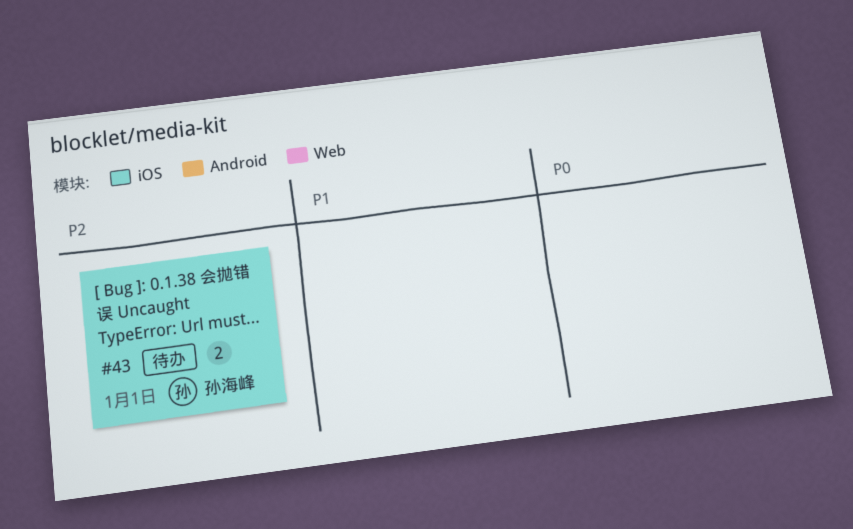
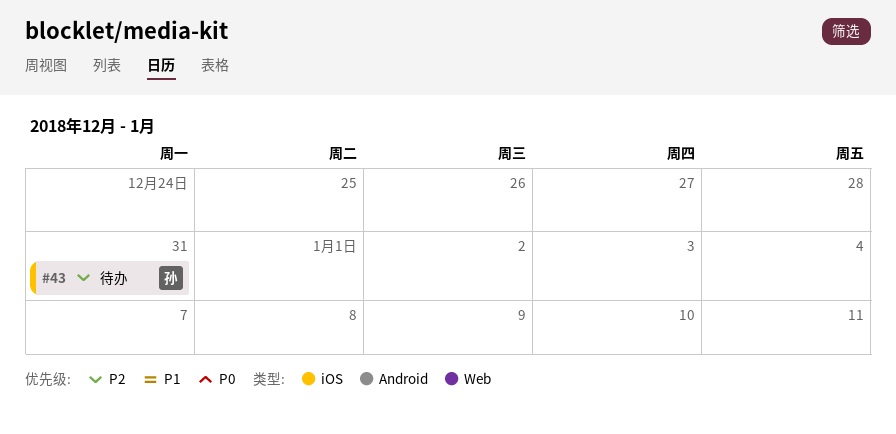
#43, due: Jan 1 -> Dec 31

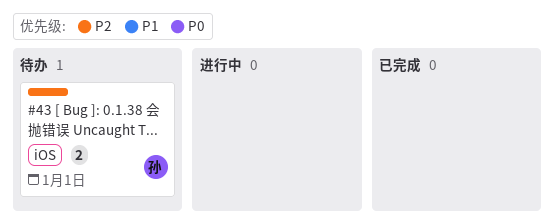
#43, due: Dec 31 -> Jan 1

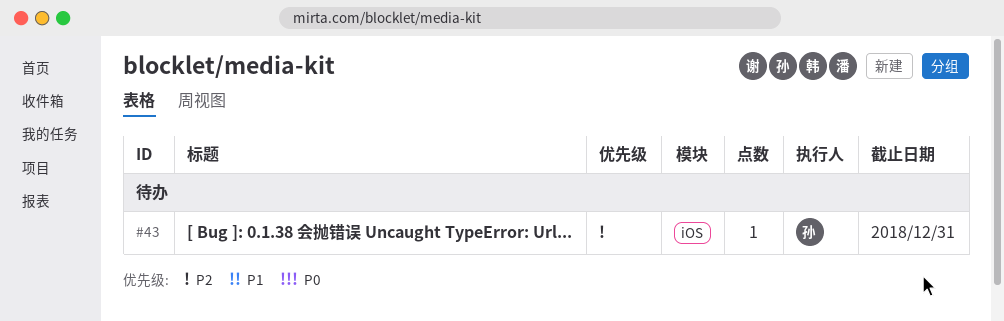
#43, estimate: 2 -> 1
#43, due: Jan 1 -> Dec 31

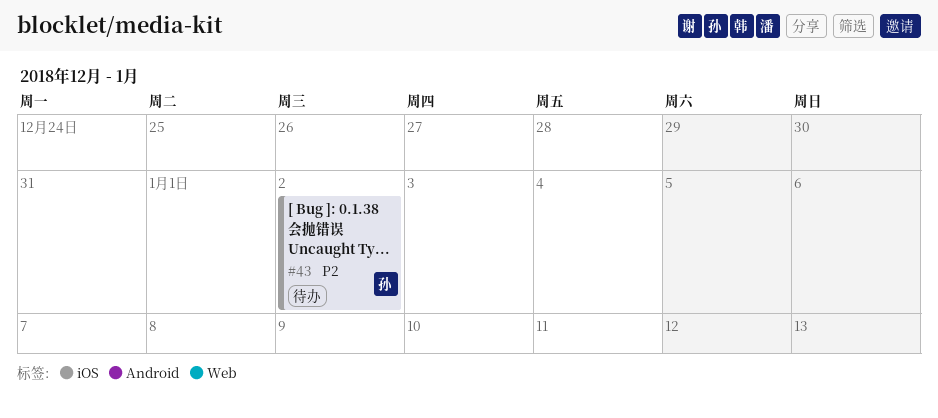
#43, due: Dec 31 -> Jan 2

